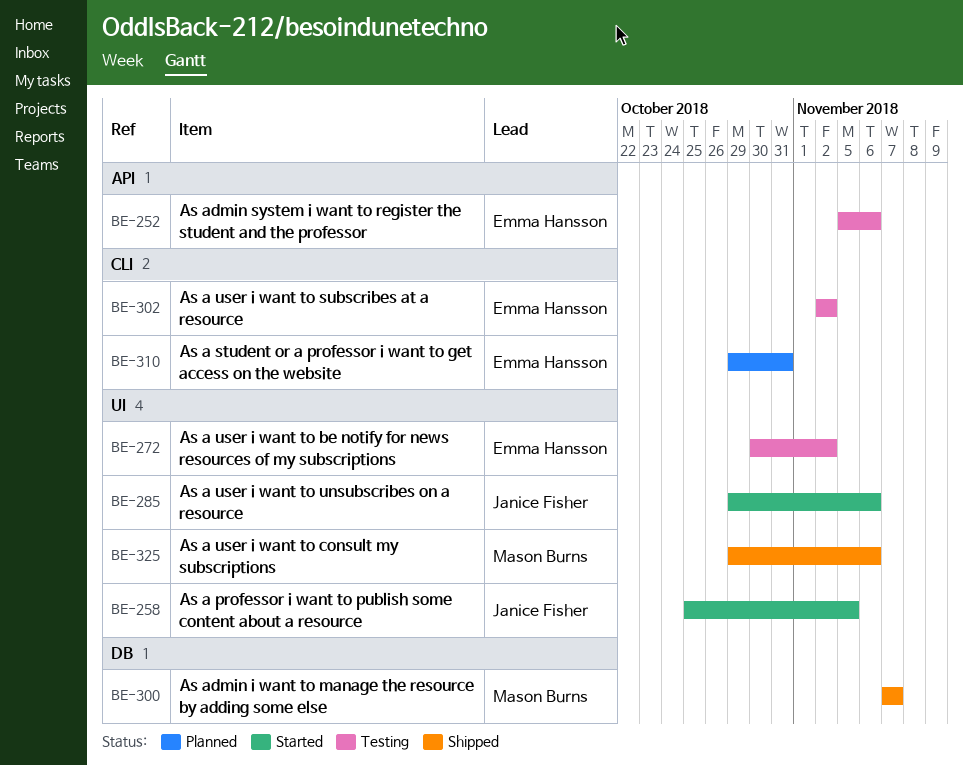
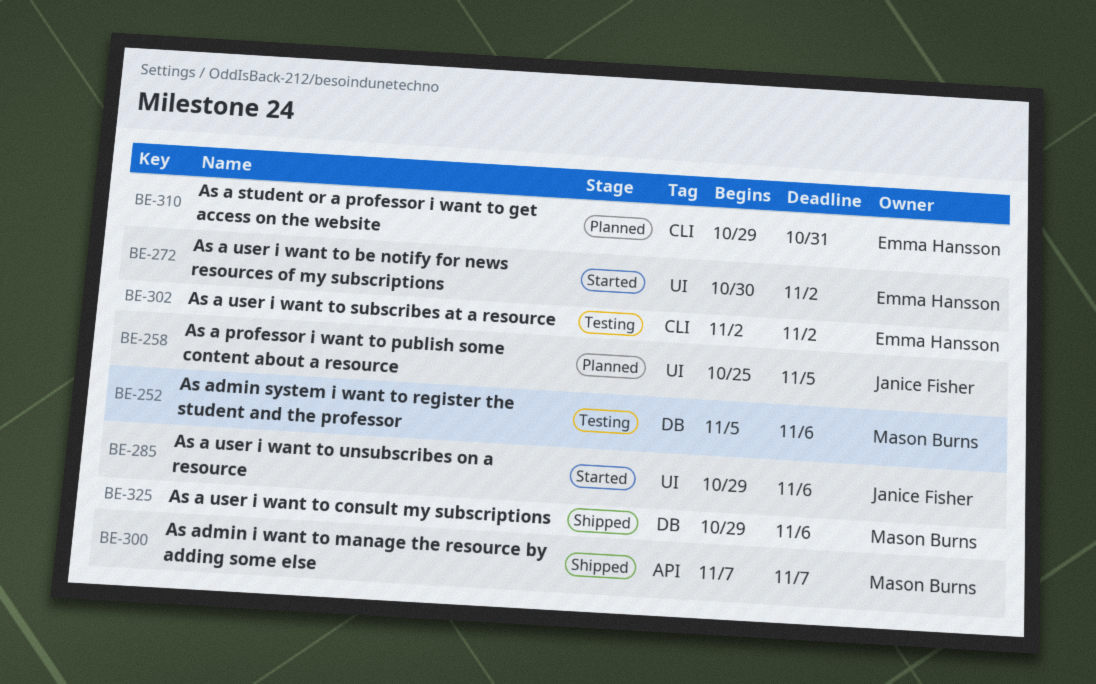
BE-252, owner: Emma Hansson -> Mason Burns
BE-252, label: API -> DB
BE-258, status: Started -> Planned
BE-272, status: Testing -> Started
BE-300, label: DB -> API
BE-325, label: UI -> DB

